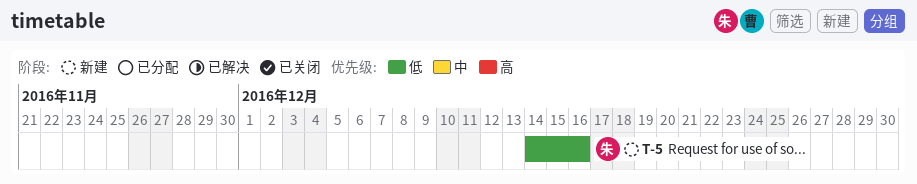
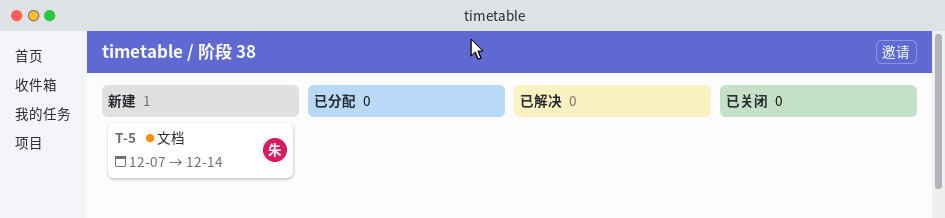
T-5, start: Dec 14 -> Dec 7
T-5, due: Dec 16 -> Dec 14

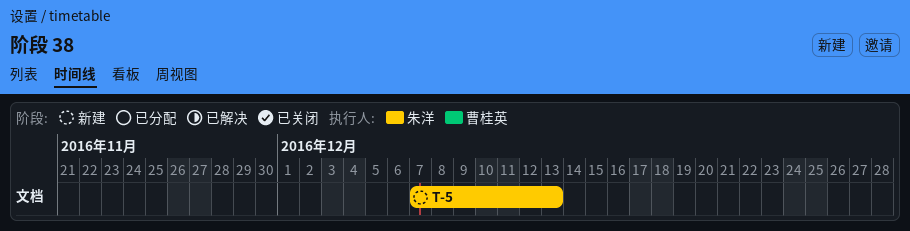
T-5, due: Dec 14 -> Dec 13

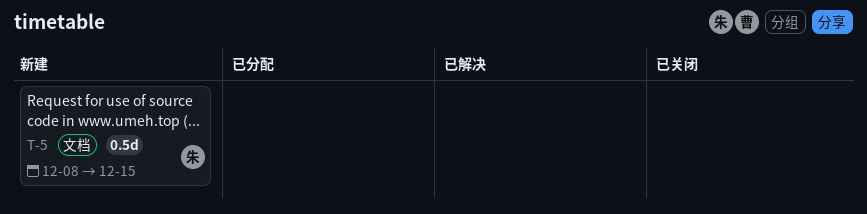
T-5, start: Dec 7 -> Dec 8
T-5, due: Dec 13 -> Dec 15

